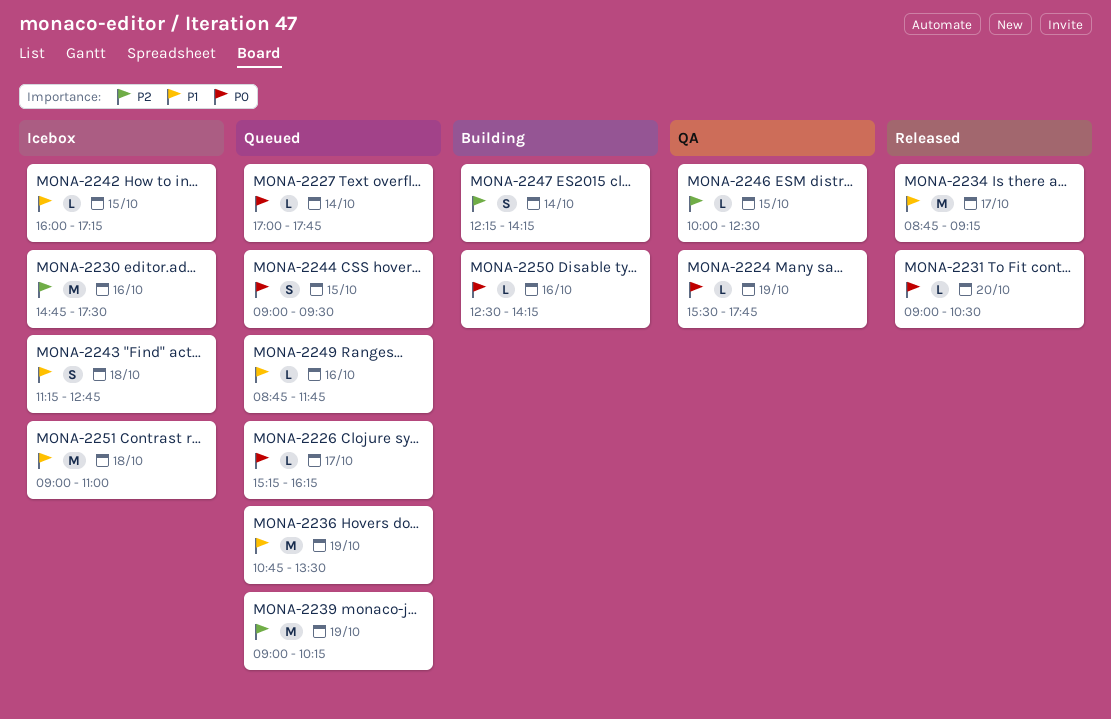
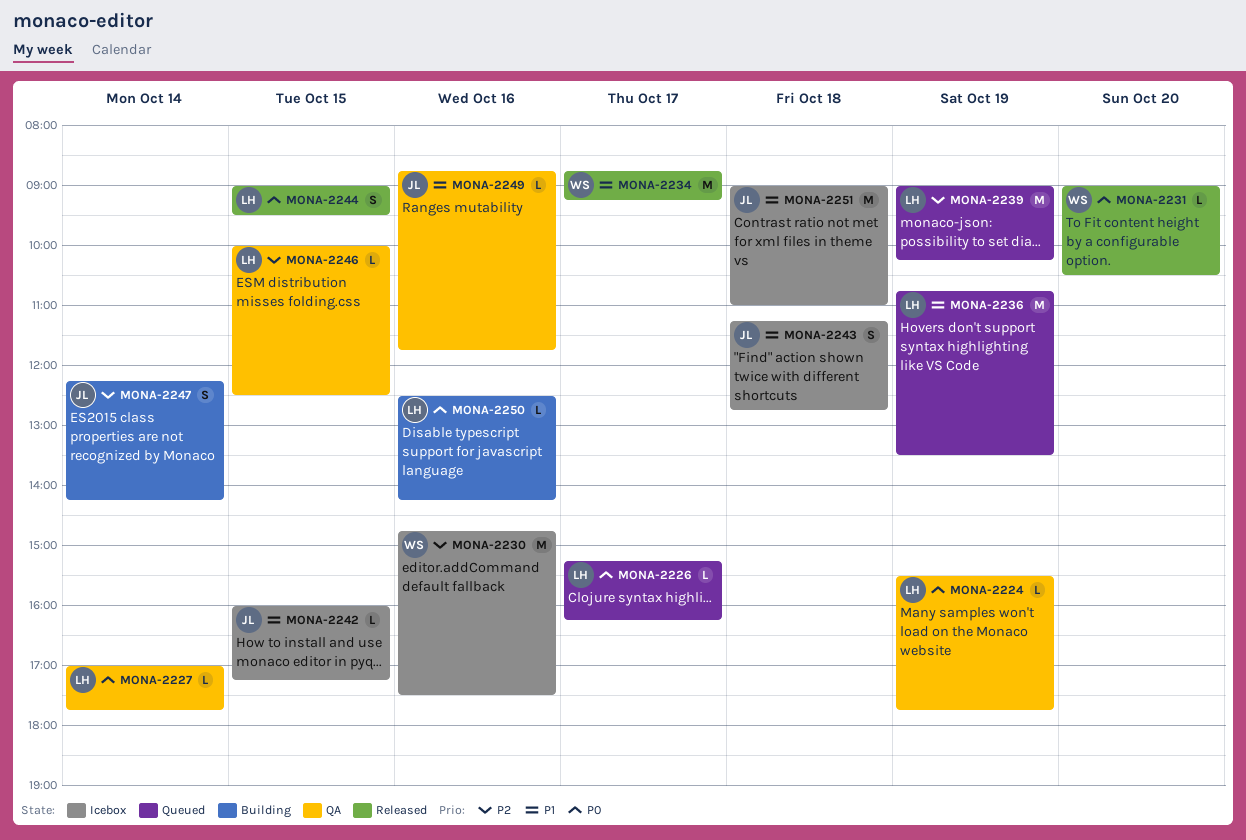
MONA-2227, status: Queued -> QA
MONA-2244, status: Queued -> Released
MONA-2249, status: Queued -> QA

